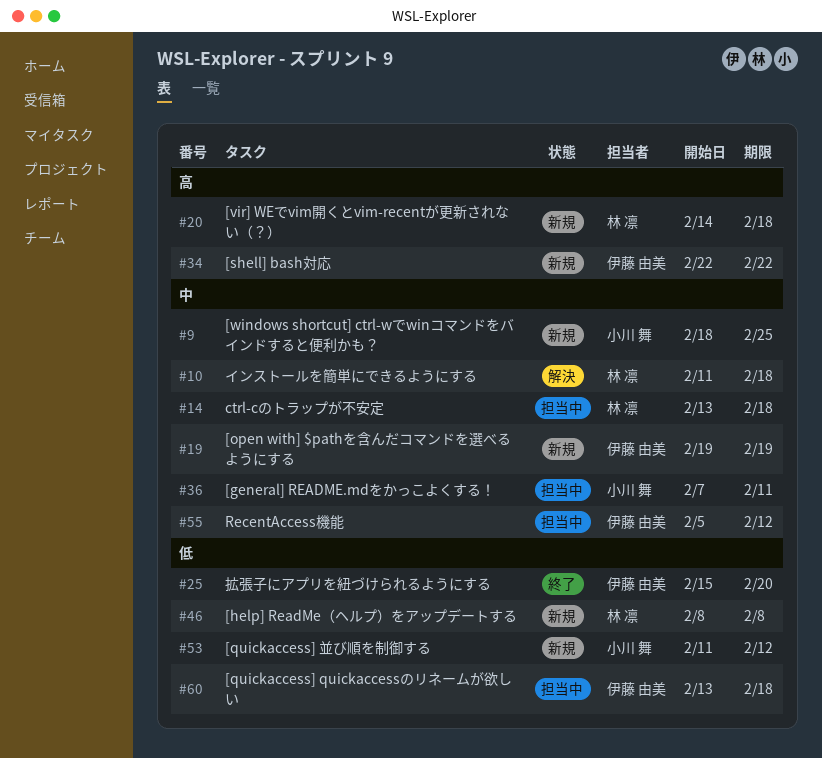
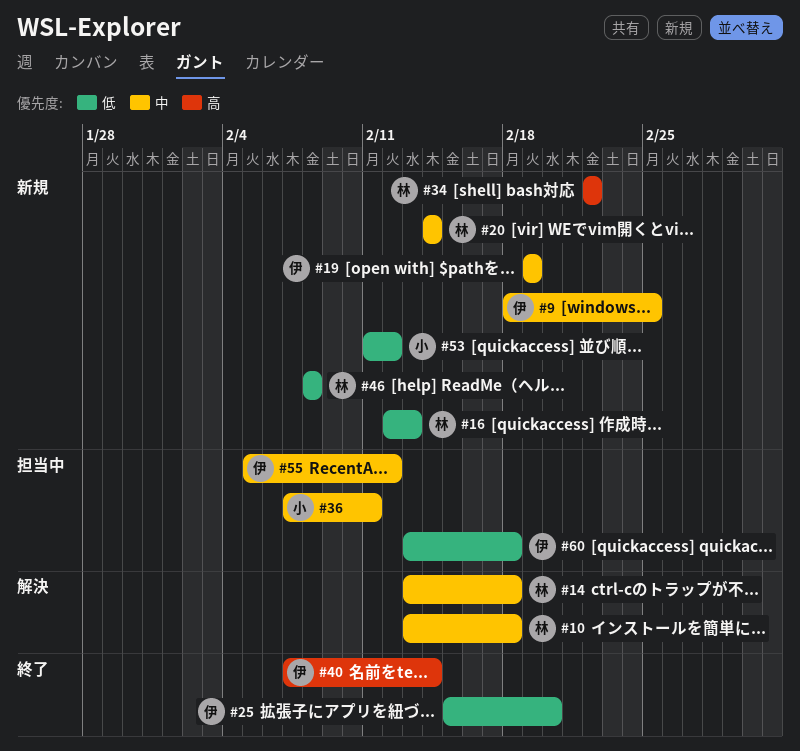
#9, owner: 小川 舞 -> 伊藤 由美
#10, start: Feb 11 -> Feb 13
#14, status: 担当中 -> 解決
#16: none -> present
#20, priority: 高 -> 中
#20, due: Feb 18 -> Feb 14
#34, owner: 伊藤 由美 -> 林 凛
#40: none -> present

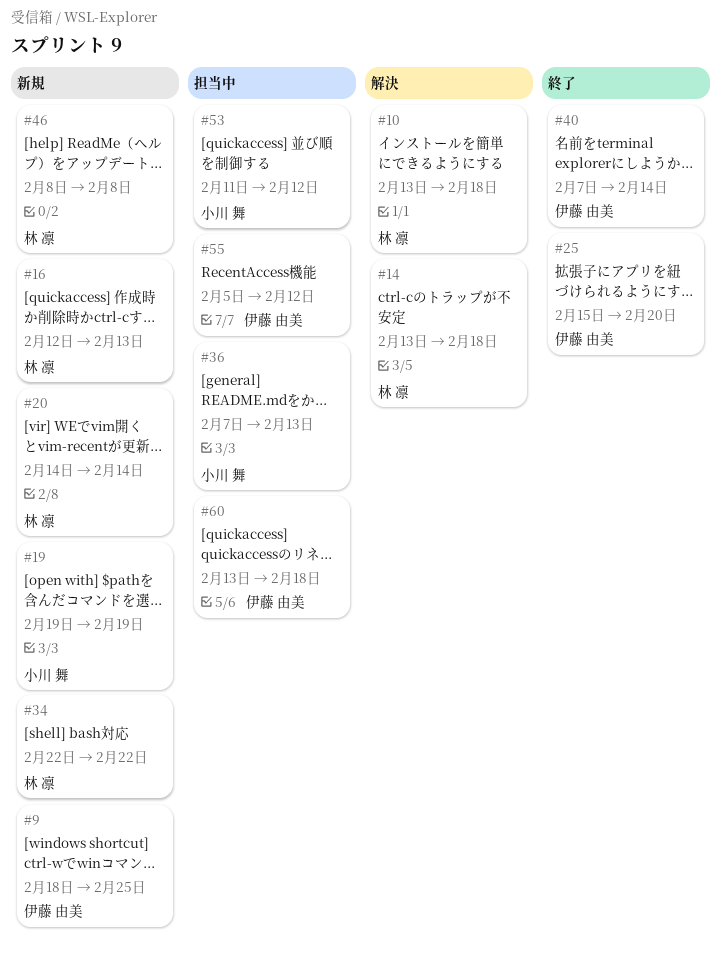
#19, owner: 伊藤 由美 -> 小川 舞
#36, due: Feb 11 -> Feb 13
#53, status: 新規 -> 担当中

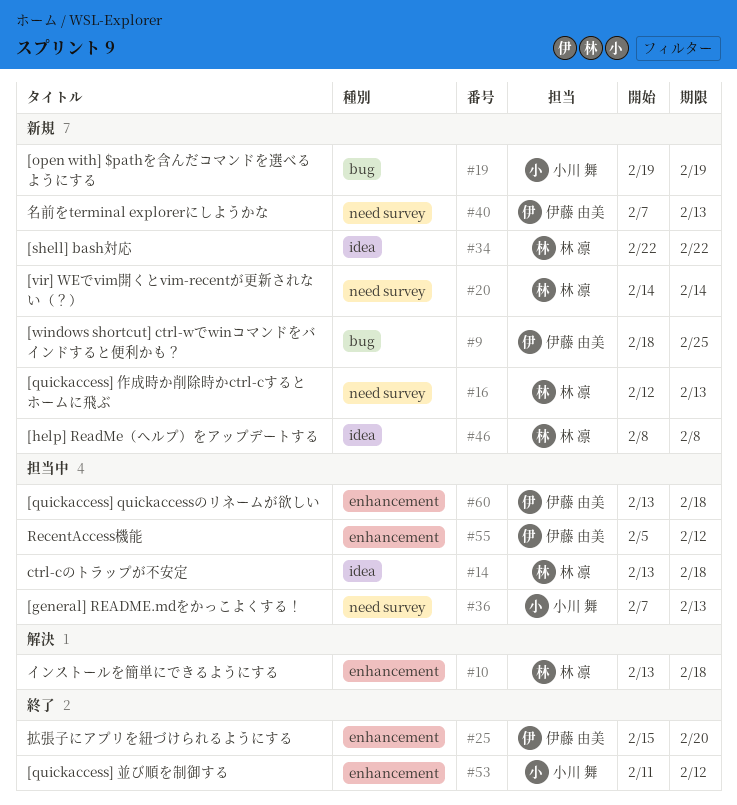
#14, status: 解決 -> 担当中
#40, status: 終了 -> 新規
#40, due: Feb 14 -> Feb 13
#53, status: 担当中 -> 終了

